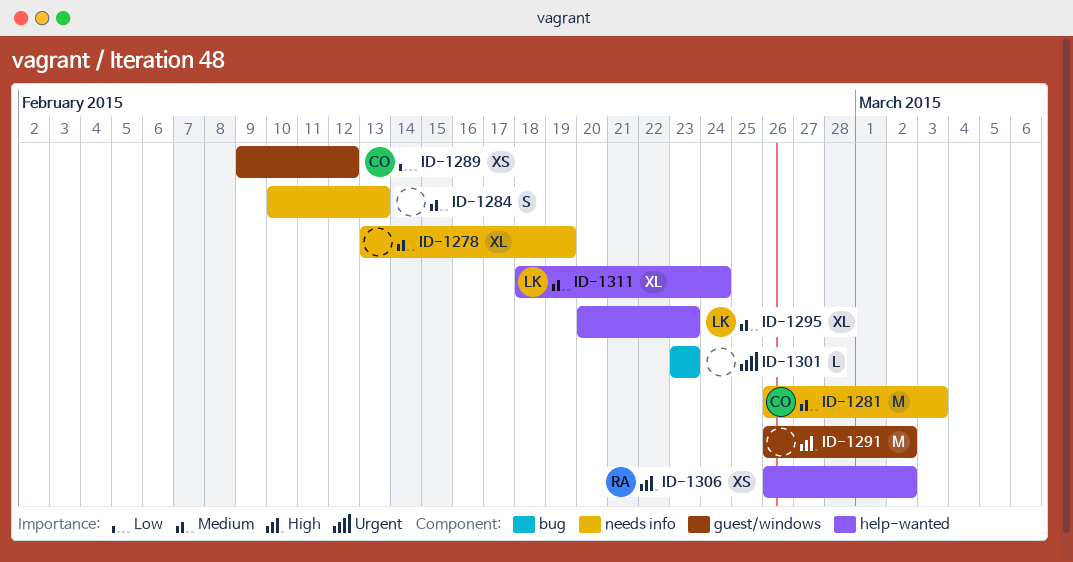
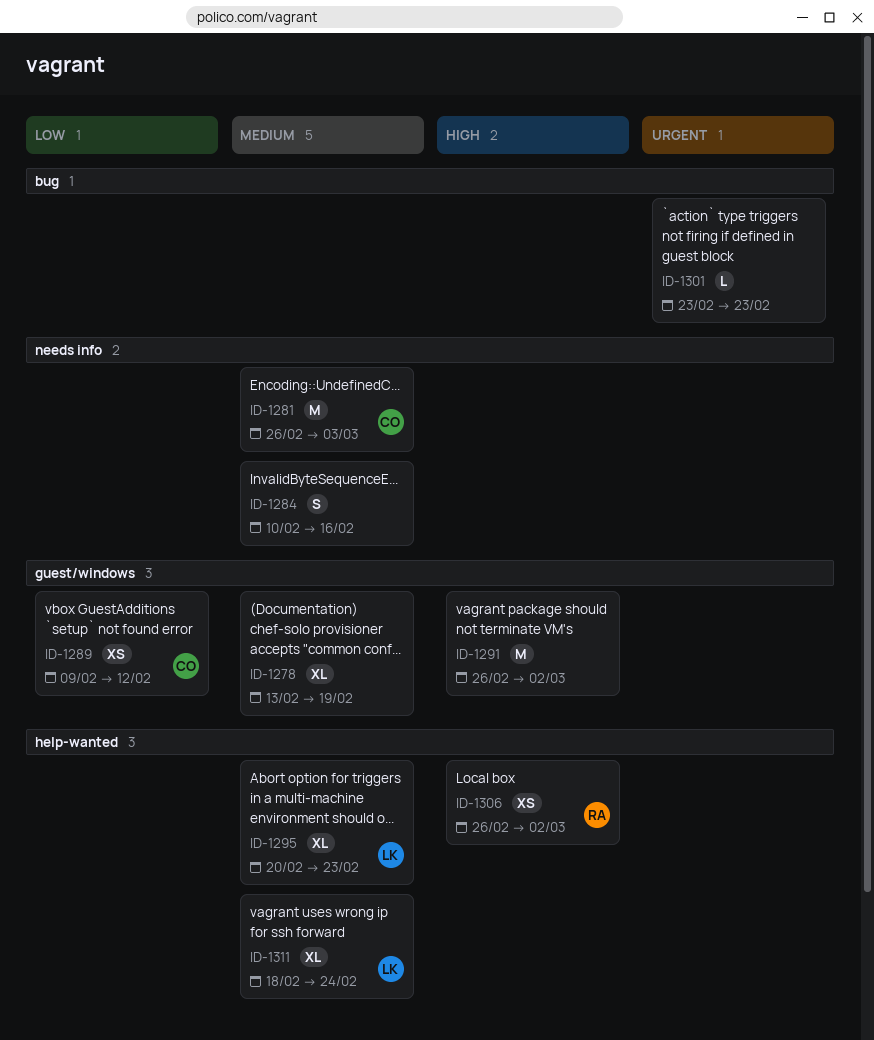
ID-1278, label: needs info -> guest/windows
ID-1284, due: Feb 13 -> Feb 16

